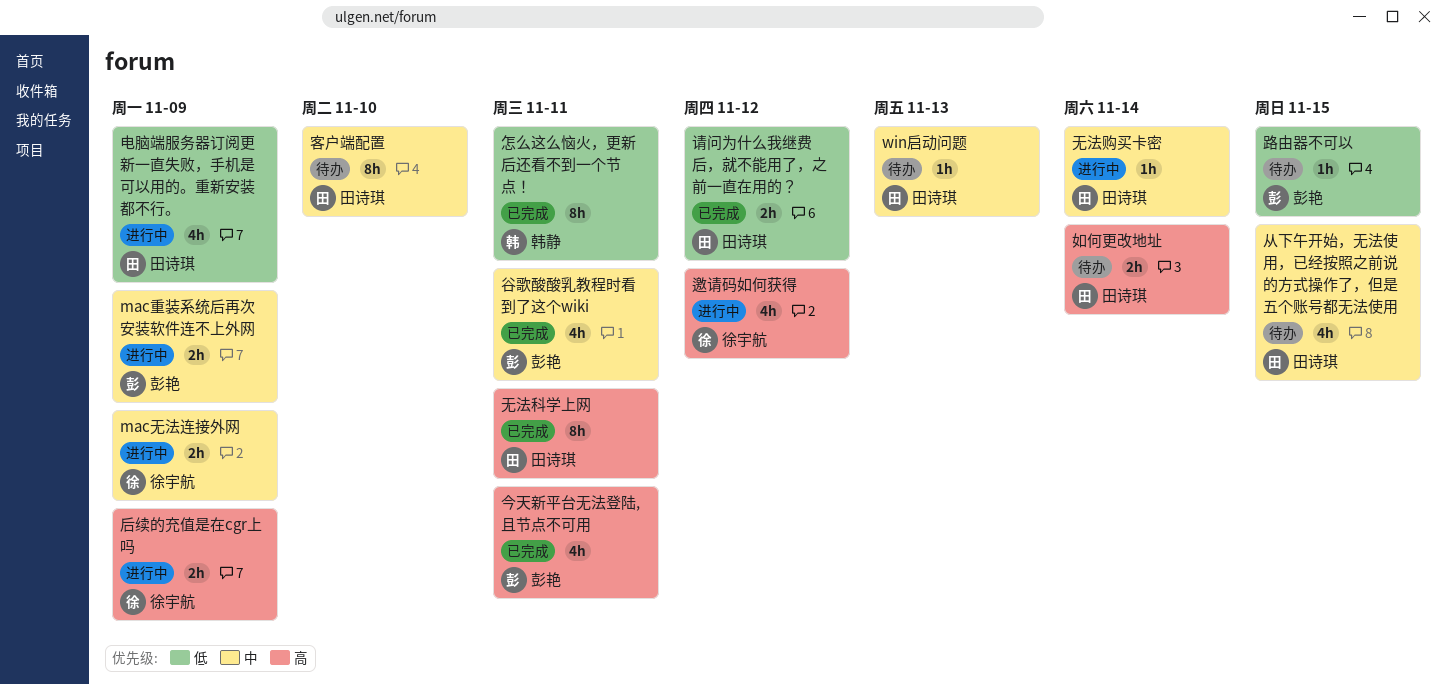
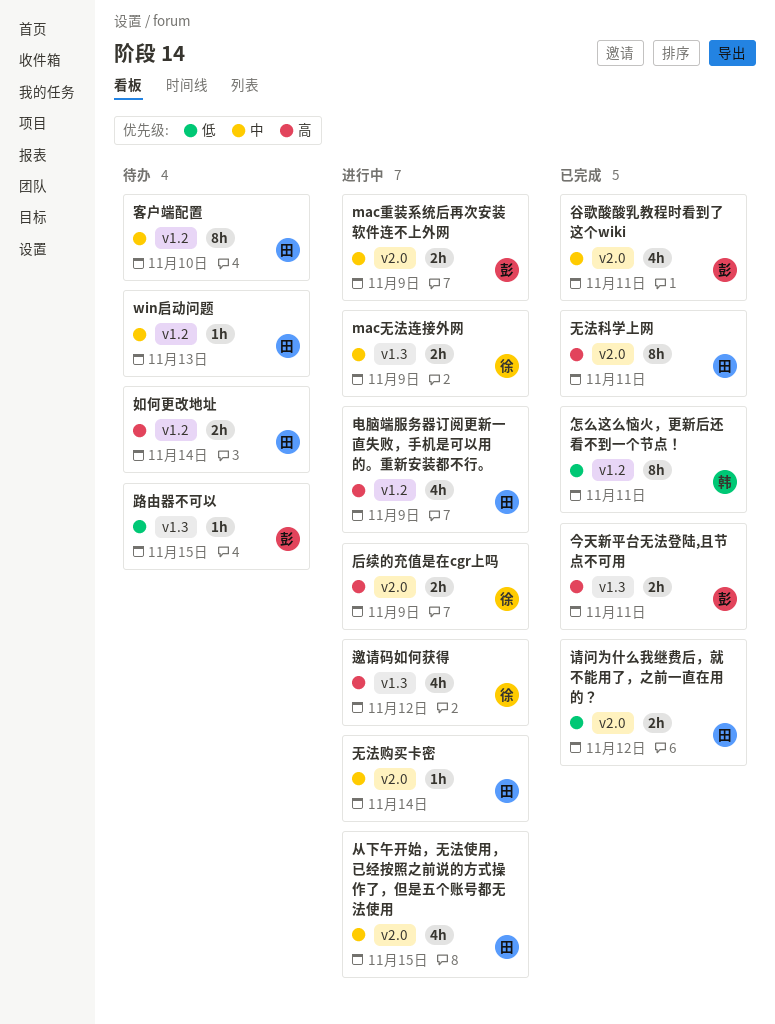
今天新平台无法登陆,且节点不可用, estimate: 4h -> 2h
从下午开始，无法使用，已经按照之前说的方式操作了，但是五个账号都无法使用, status: 待办 -> 进行中
电脑端服务器订阅更新一直失败，手机是可以用的。重新安装都不行。, priority: 低 -> 高

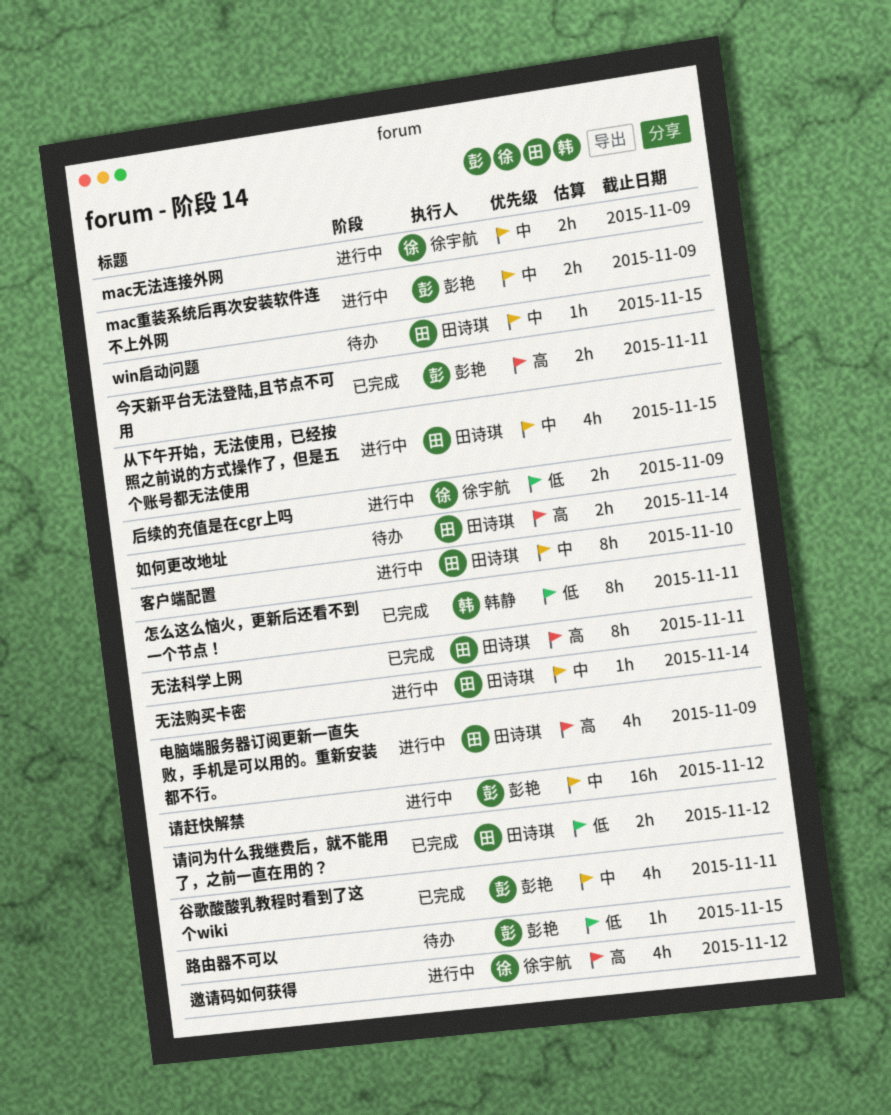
win启动问题, due: Nov 13 -> Nov 15
后续的充值是在cgr上吗, priority: 高 -> 低
客户端配置, status: 待办 -> 进行中
请赶快解禁: none -> present

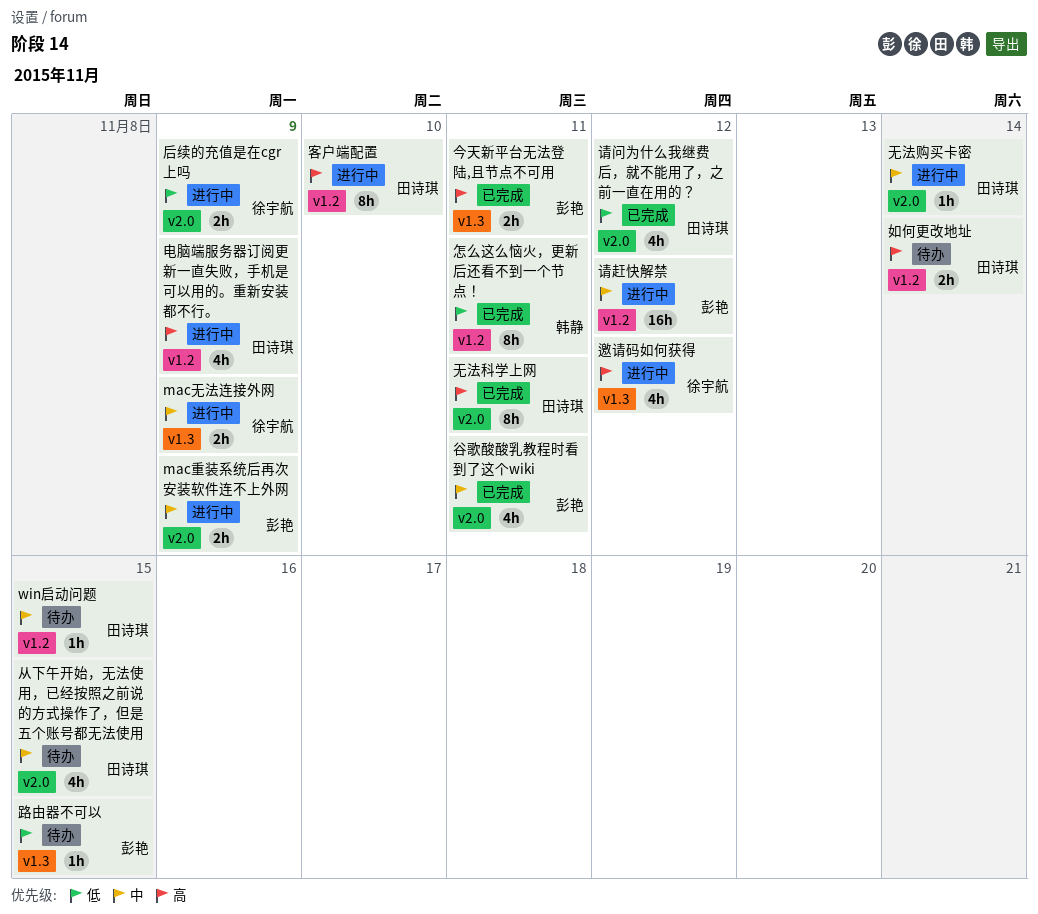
从下午开始，无法使用，已经按照之前说的方式操作了，但是五个账号都无法使用, status: 进行中 -> 待办
客户端配置, priority: 中 -> 高
请问为什么我继费后，就不能用了，之前一直在用的？, estimate: 2h -> 4h

